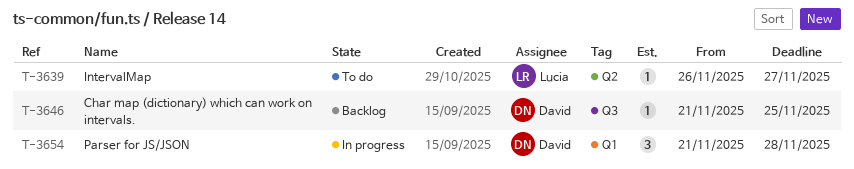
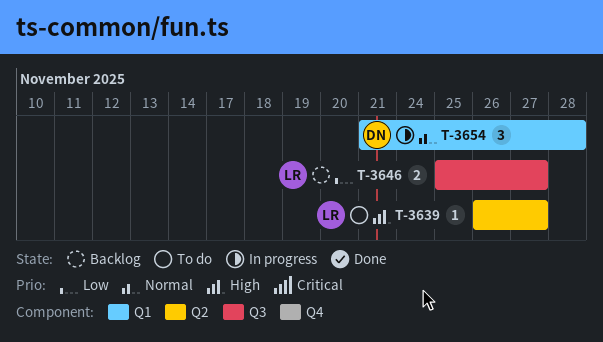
T-3646, owner: David -> Lucia
T-3646, estimate: 1 -> 2
T-3646, start: Nov 21 -> Nov 25
T-3646, due: Nov 25 -> Nov 27

